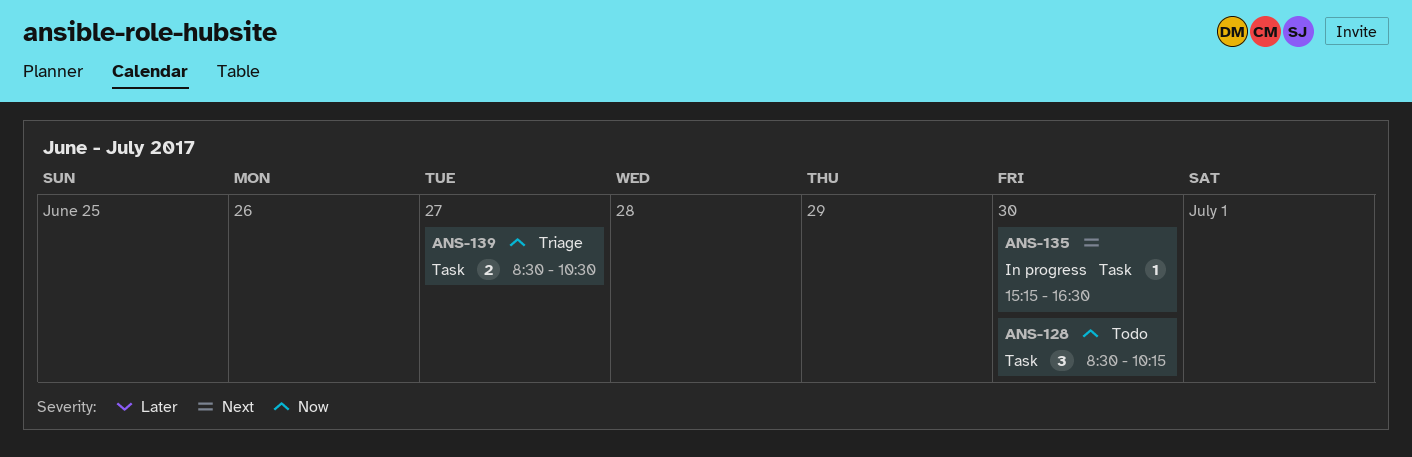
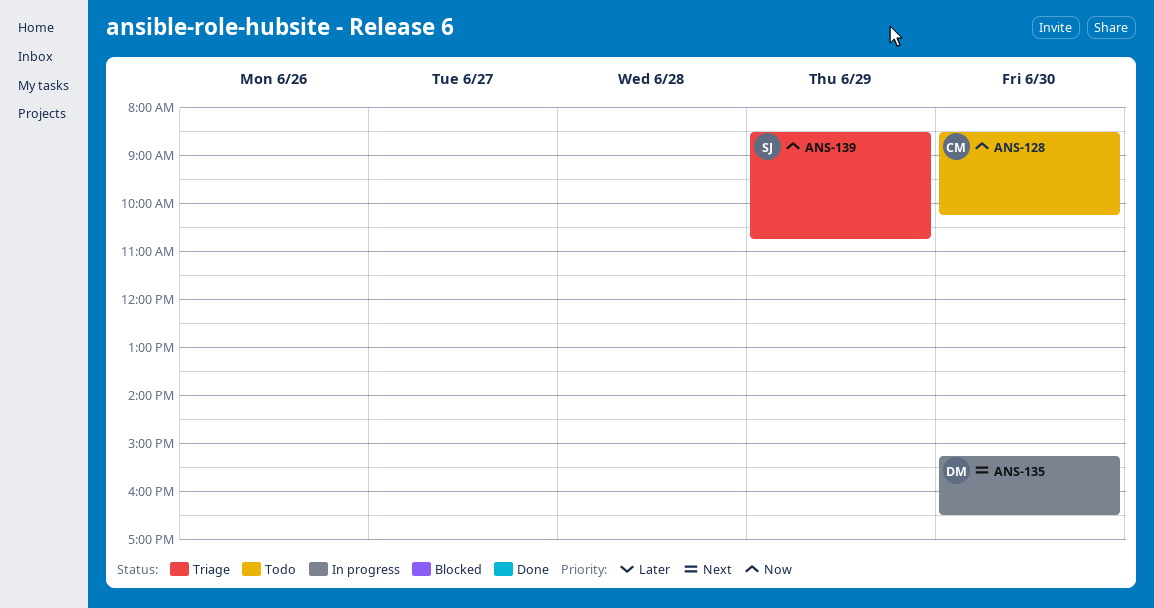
ANS-139, day: Jun 27 -> Jun 29
ANS-139, ends: 10:30 -> 10:45

